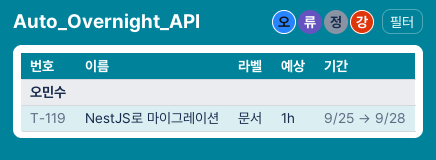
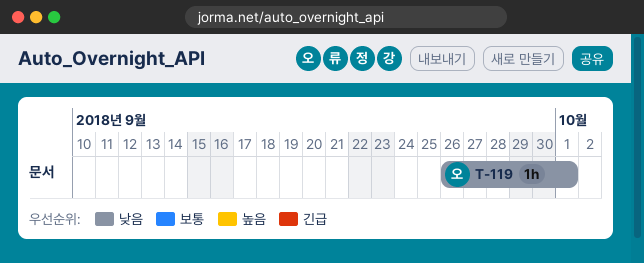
T-119, start: Sep 25 -> Sep 26
T-119, due: Sep 28 -> Oct 1

